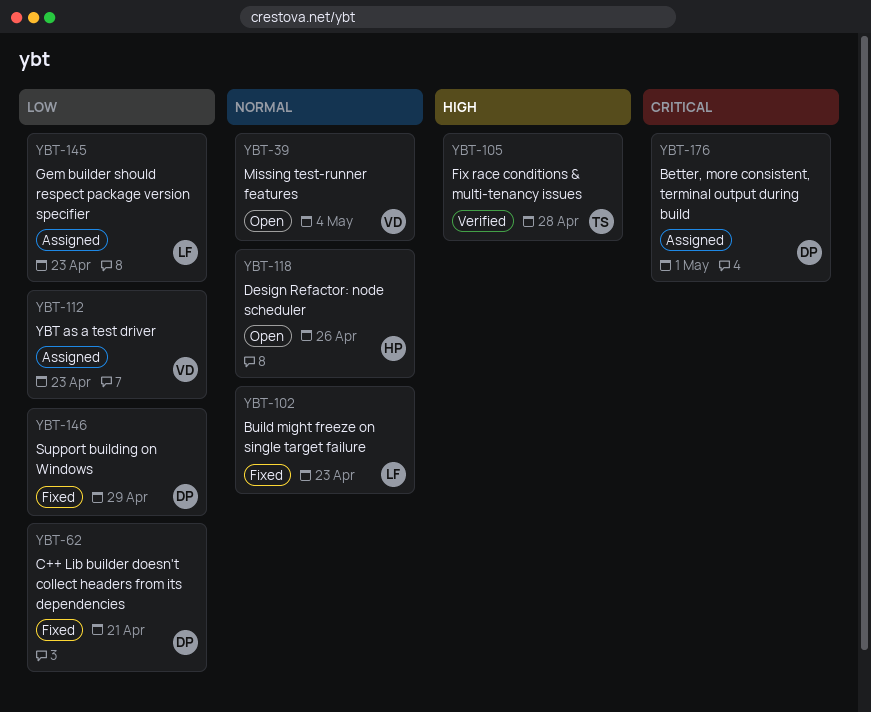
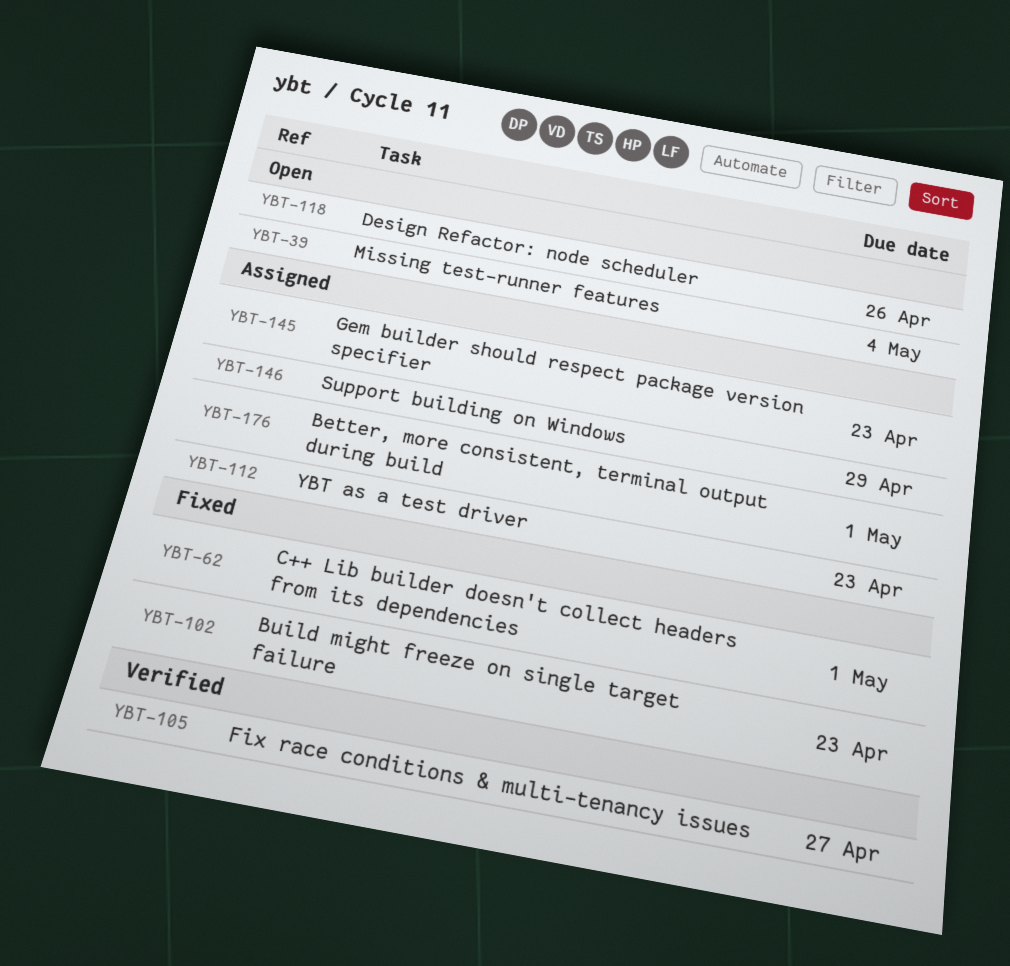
YBT-62, due: Apr 21 -> May 1
YBT-105, due: Apr 28 -> Apr 27
YBT-146, status: Fixed -> Assigned

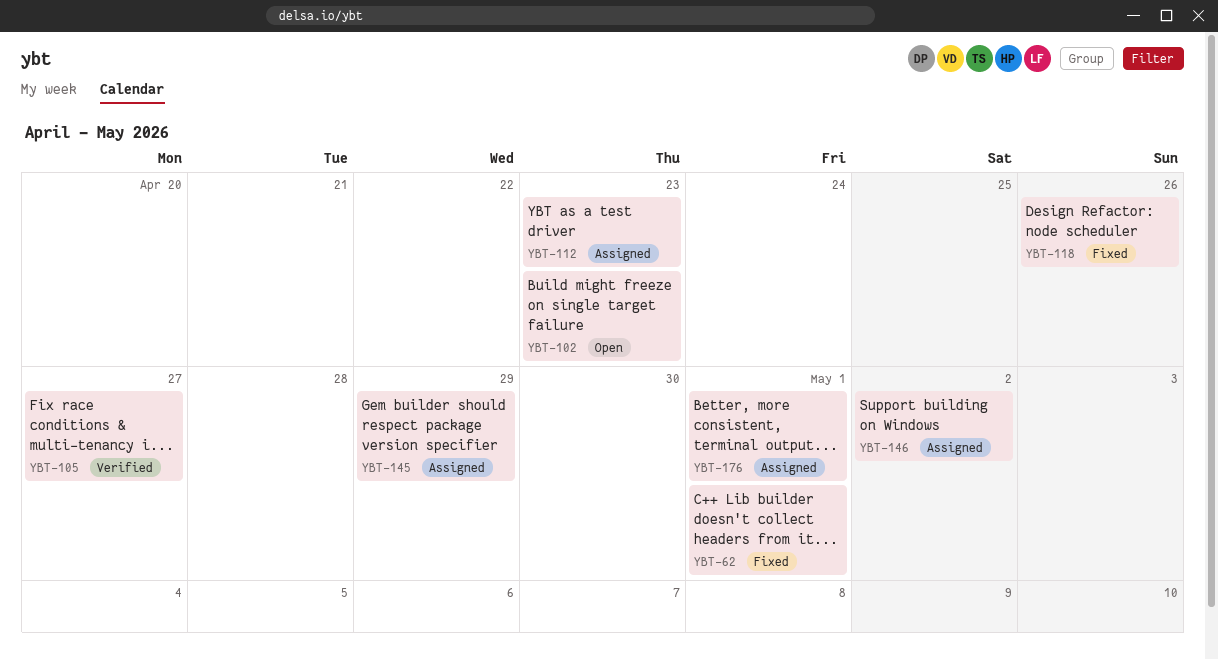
YBT-39: present -> none
YBT-102, status: Fixed -> Open
YBT-118, status: Open -> Fixed
YBT-145, due: Apr 23 -> Apr 29
YBT-146, due: Apr 29 -> May 2

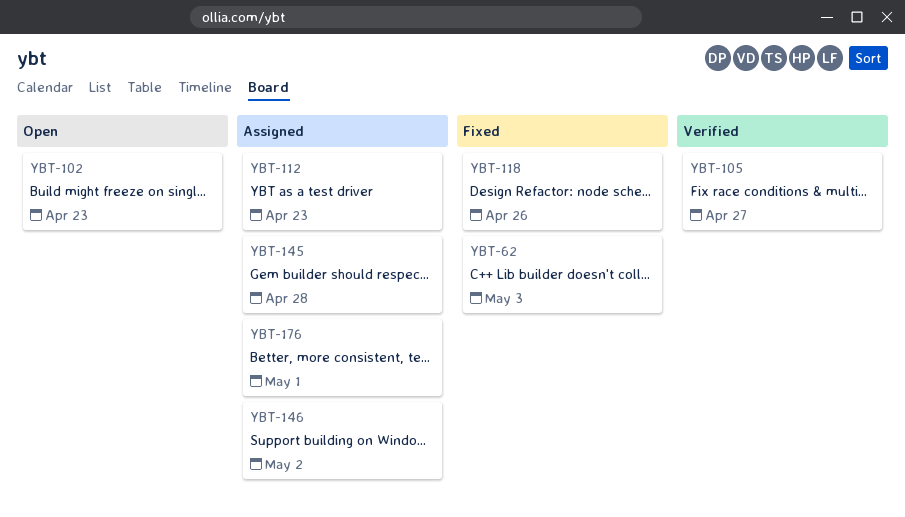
YBT-62, due: May 1 -> May 3
YBT-145, due: Apr 29 -> Apr 28

